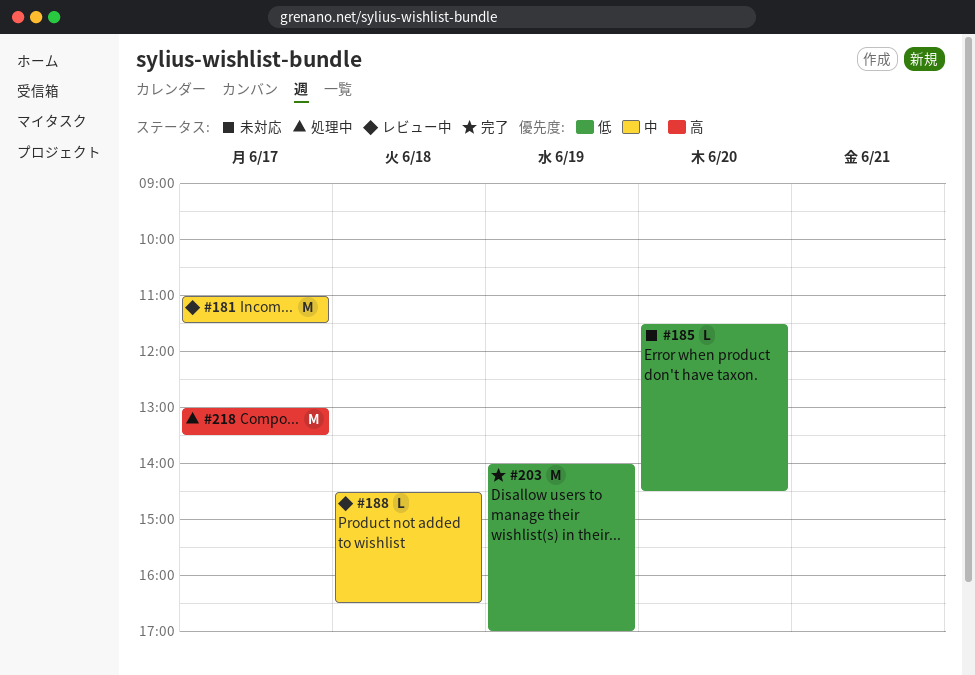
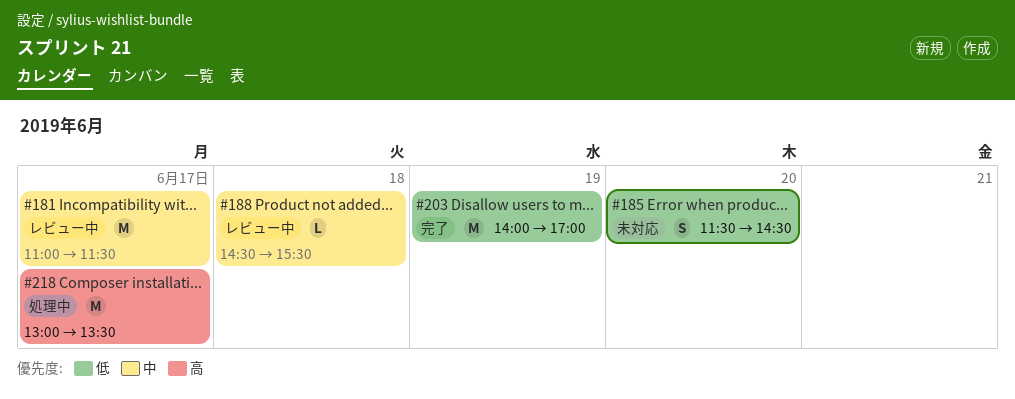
#185, estimate: L -> S
#188, ends: 16:30 -> 15:30

